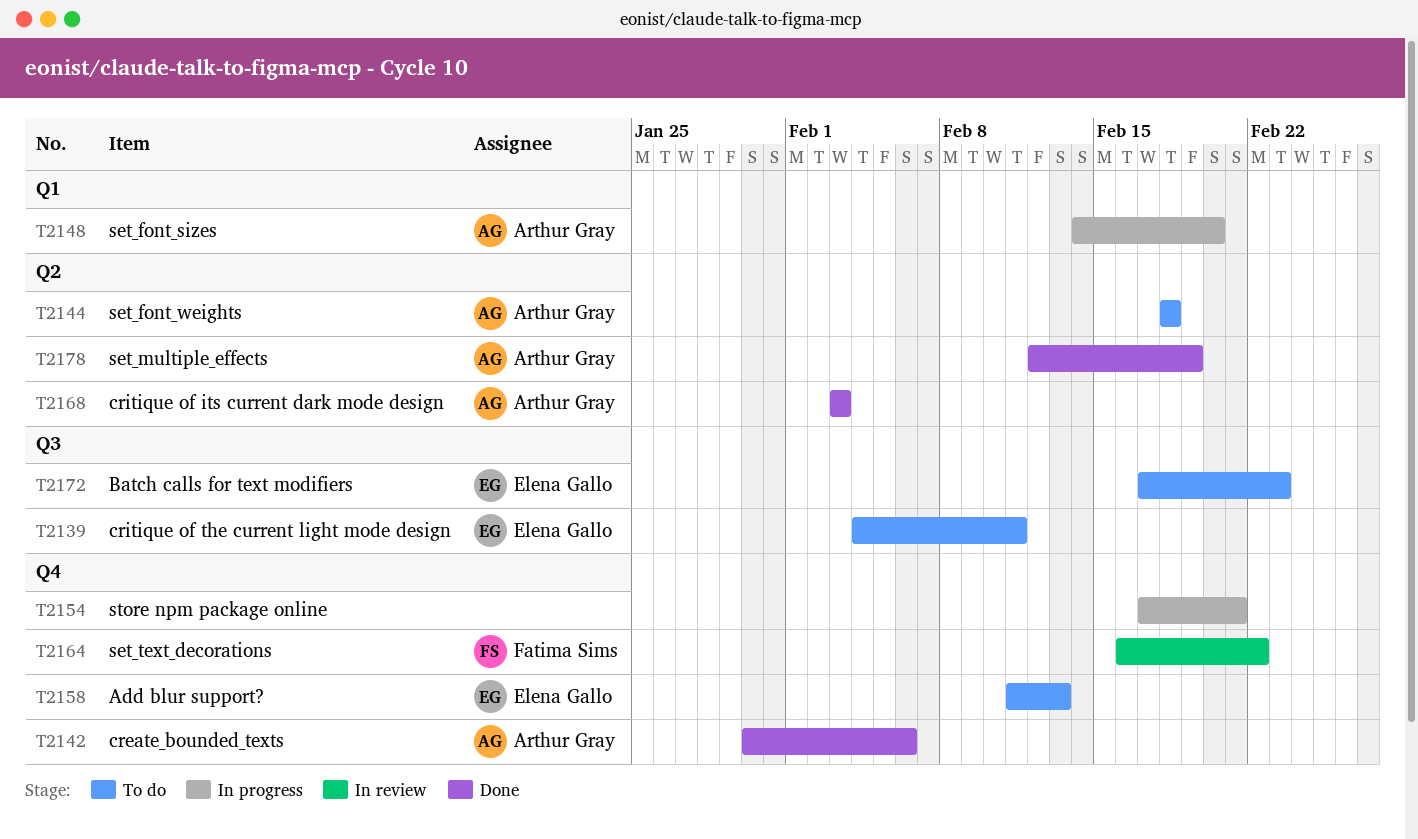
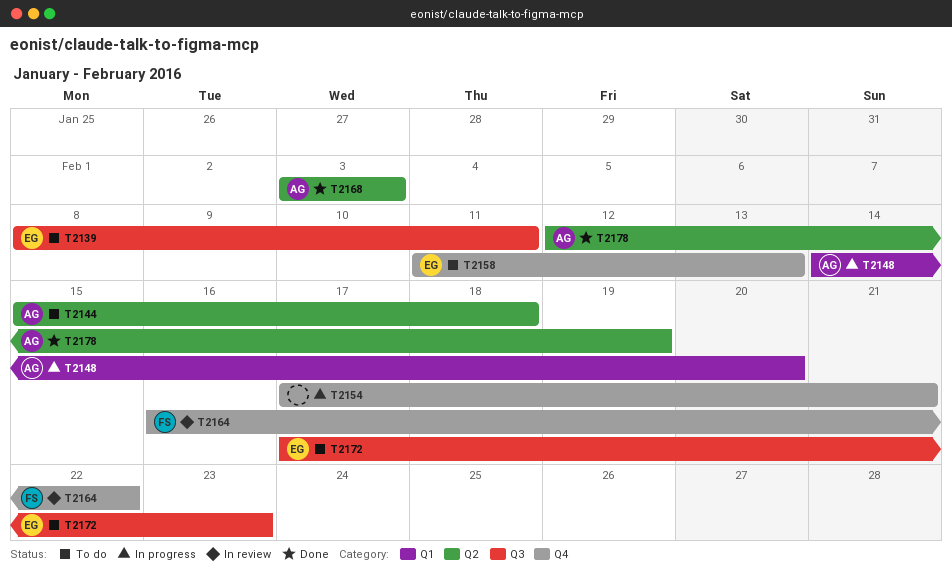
T2139, start: Feb 4 -> Feb 8
T2142: present -> none
T2144, start: Feb 18 -> Feb 15

